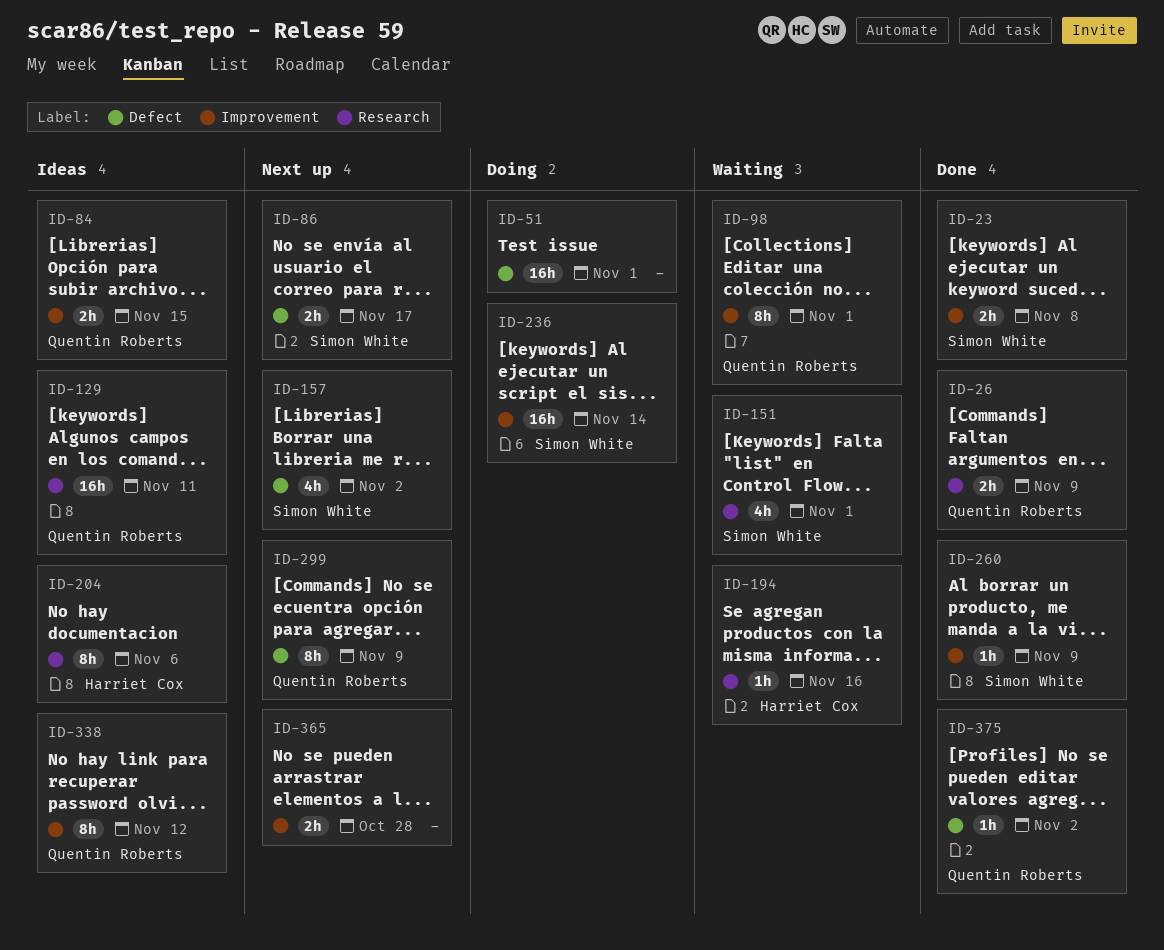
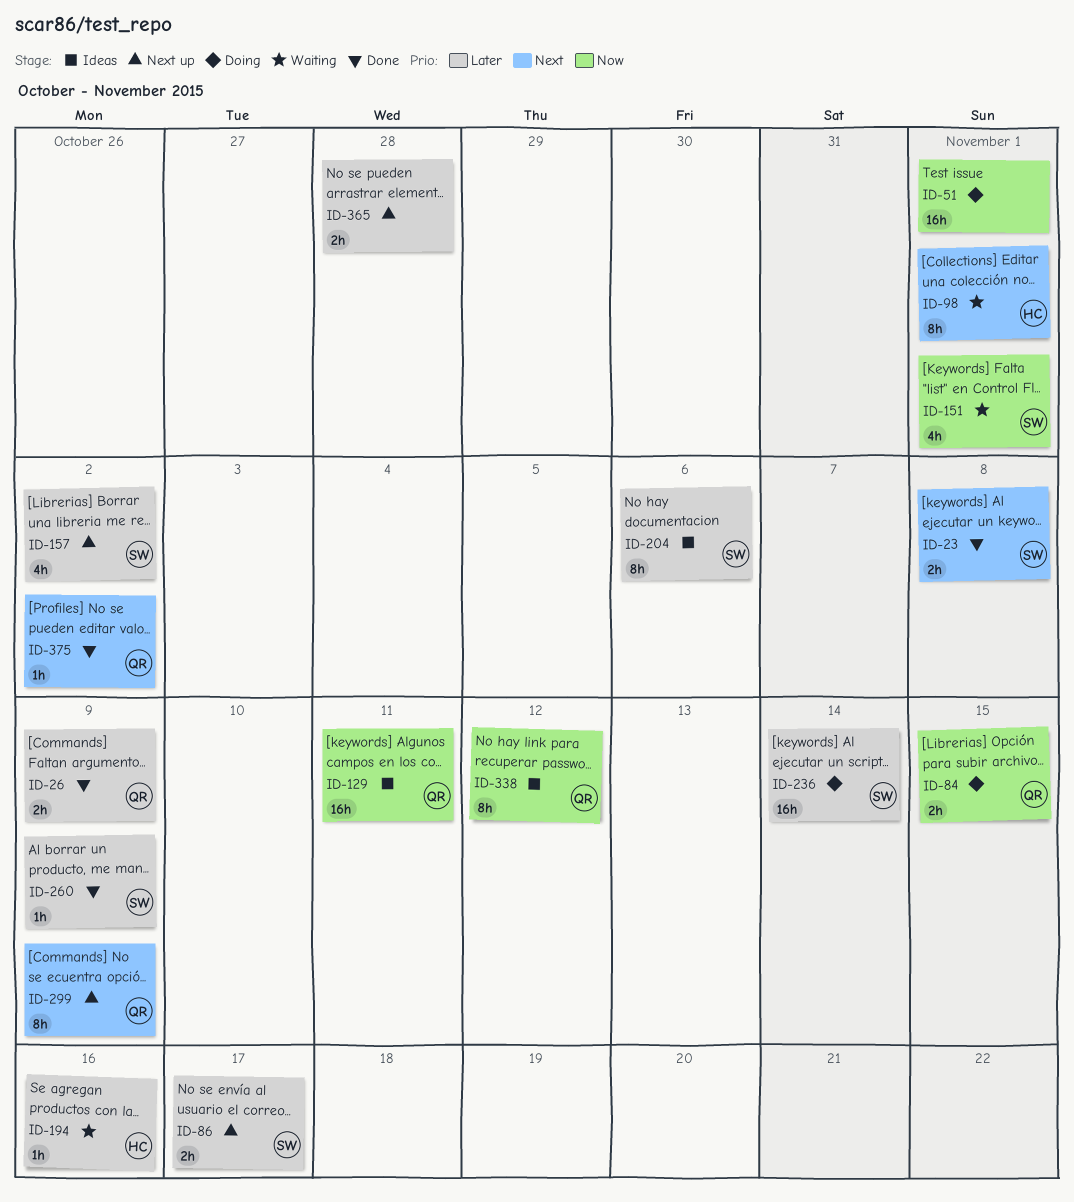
ID-84, status: Ideas -> Doing
ID-98, owner: Quentin Roberts -> Harriet Cox
ID-204, owner: Harriet Cox -> Simon White

